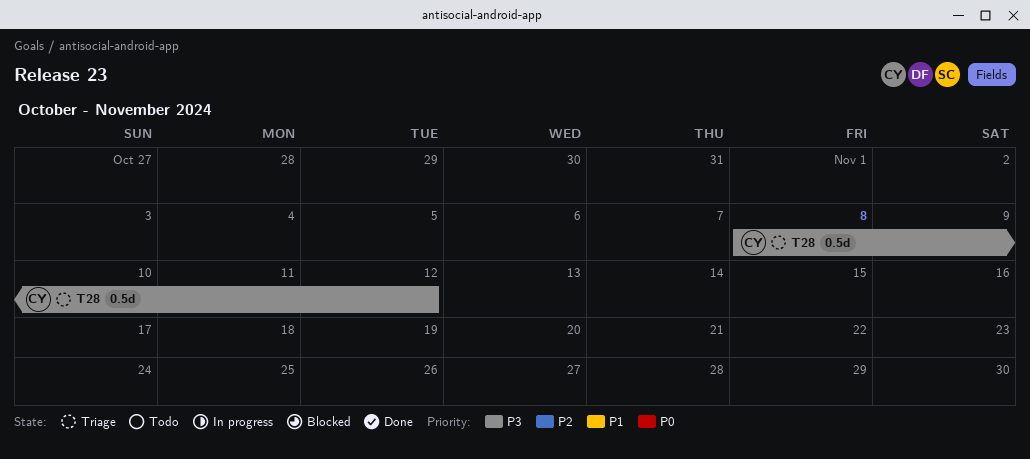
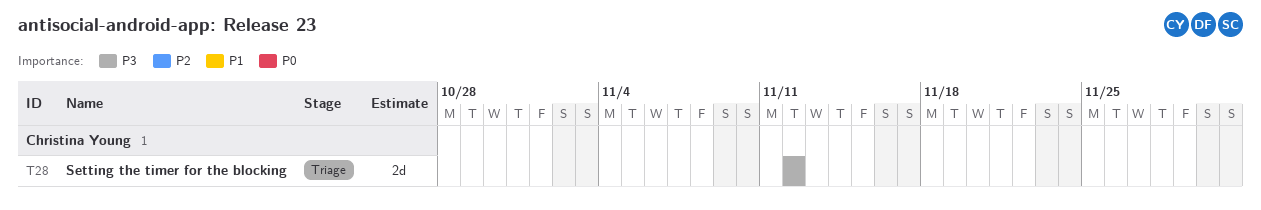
T28, estimate: 0.5d -> 2d
T28, start: Nov 8 -> Nov 12

